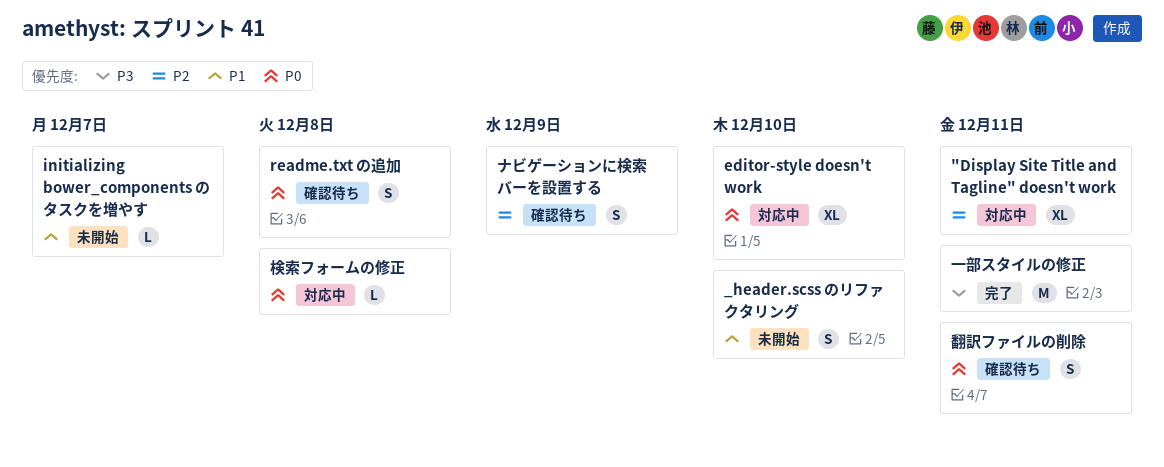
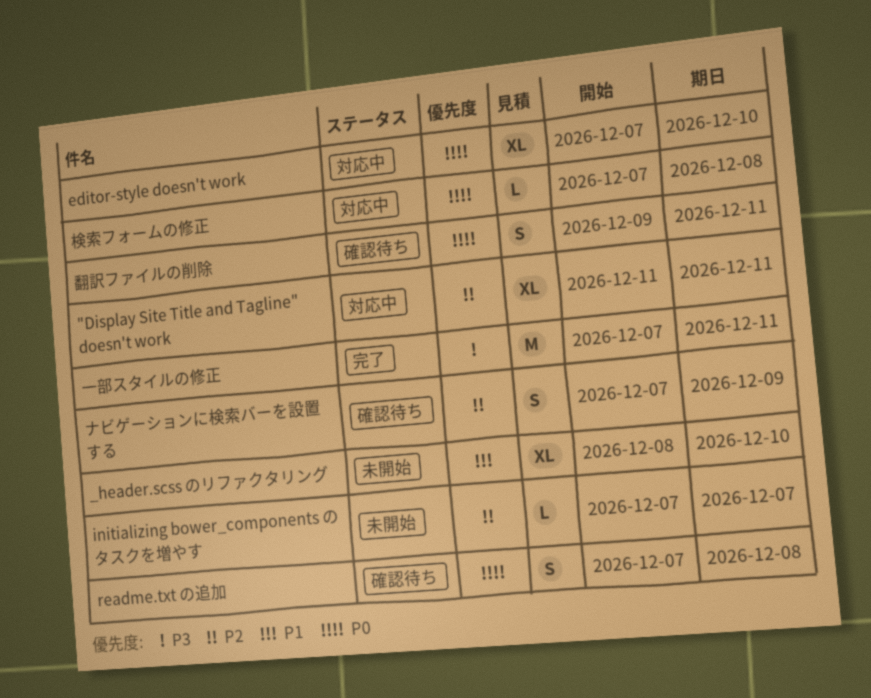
_header.scss のリファクタリング, estimate: S -> XL
initializing bower_components のタスクを増やす, priority: P1 -> P2

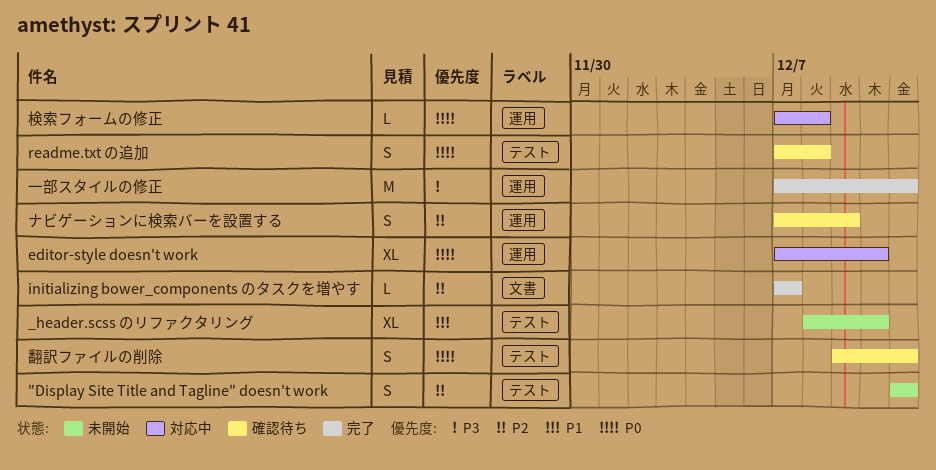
"Display Site Title and Tagline" doesn't work, status: 対応中 -> 未開始
"Display Site Title and Tagline" doesn't work, estimate: XL -> S
initializing bower_components のタスクを増やす, status: 未開始 -> 完了

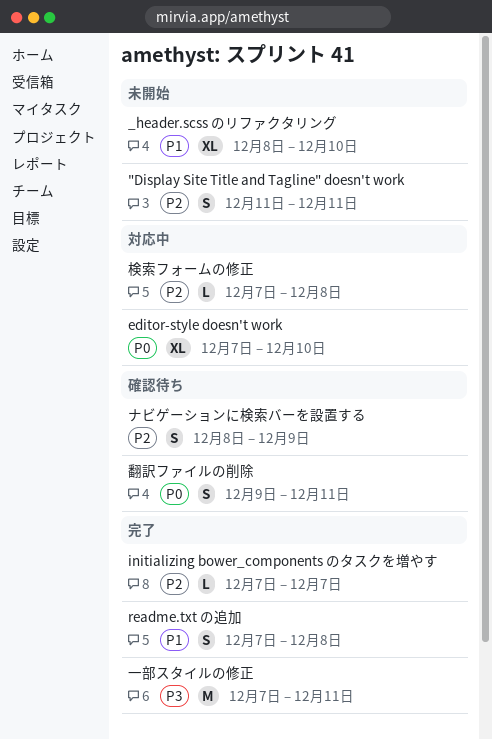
readme.txt の追加, status: 確認待ち -> 完了
readme.txt の追加, priority: P0 -> P1
ナビゲーションに検索バーを設置する, start: Dec 7 -> Dec 8
検索フォームの修正, priority: P0 -> P2

